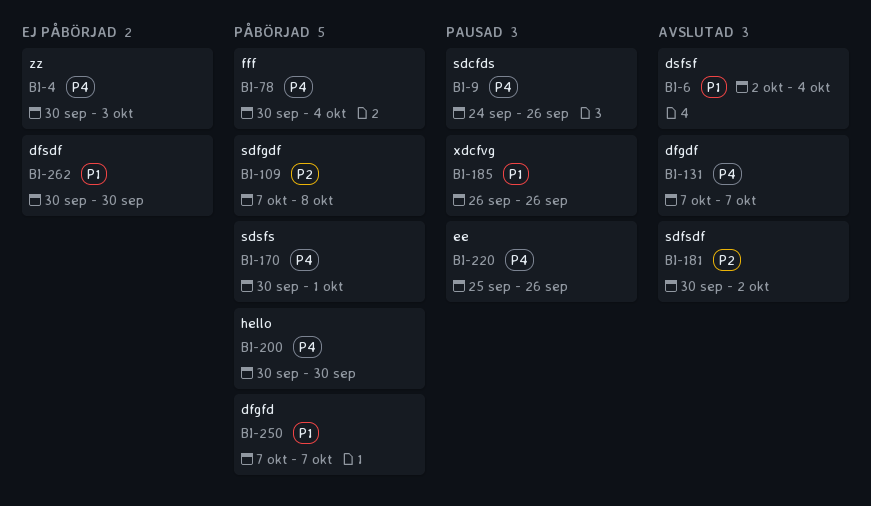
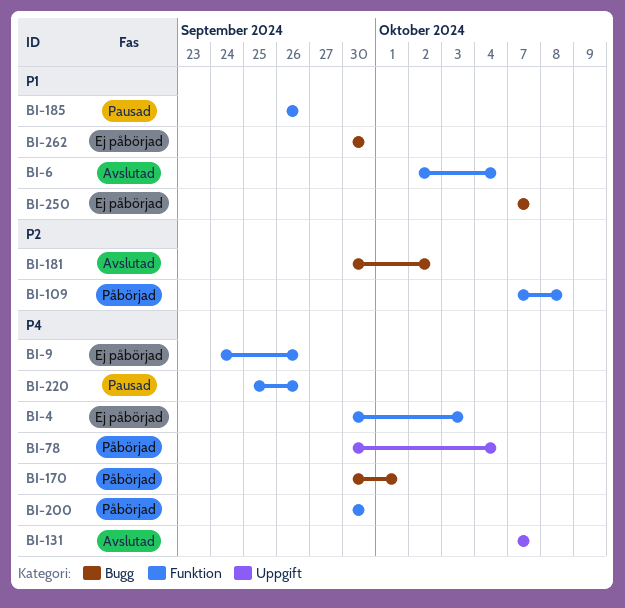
BI-9, status: Pausad -> Ej påbörjad
BI-250, status: Påbörjad -> Ej påbörjad

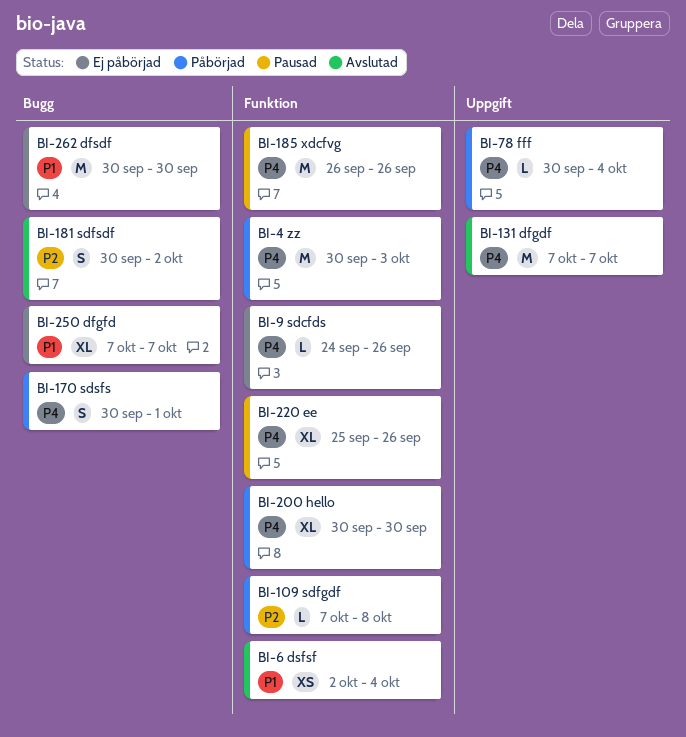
BI-4, status: Ej påbörjad -> Påbörjad
BI-185, priority: P1 -> P4

